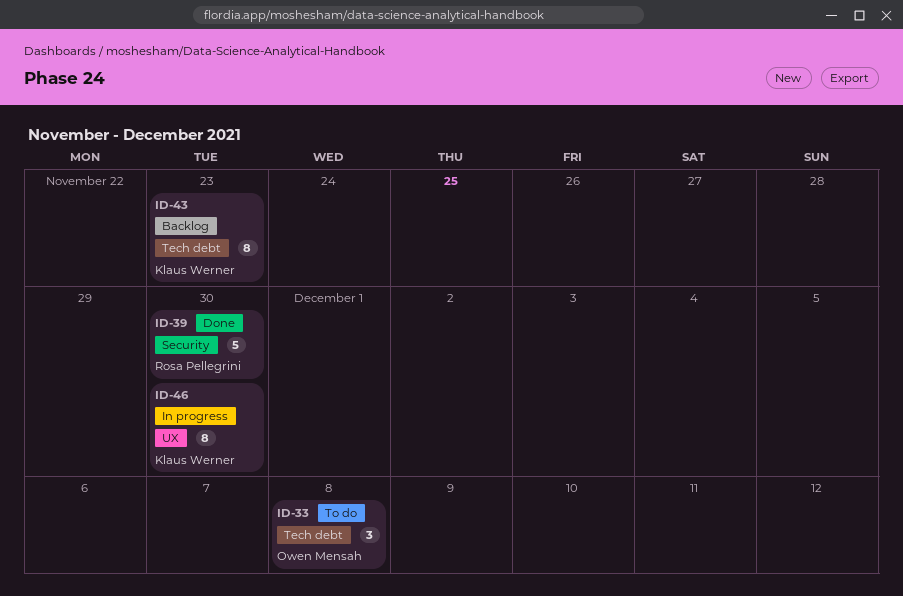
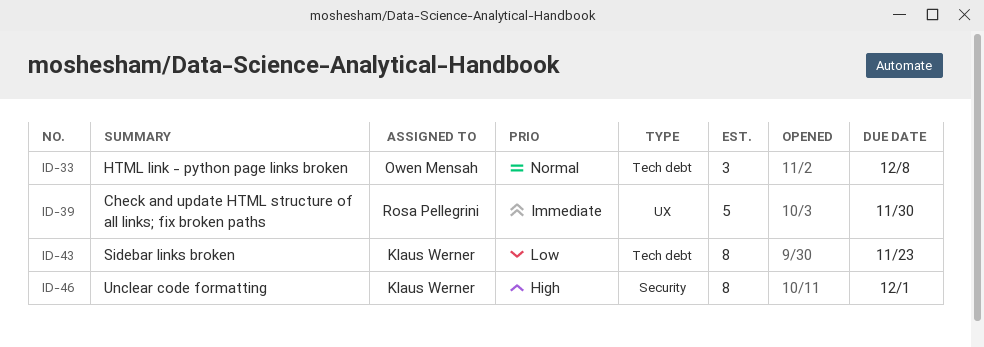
ID-39, label: Security -> UX
ID-46, label: UX -> Security
ID-46, due: Nov 30 -> Dec 1

